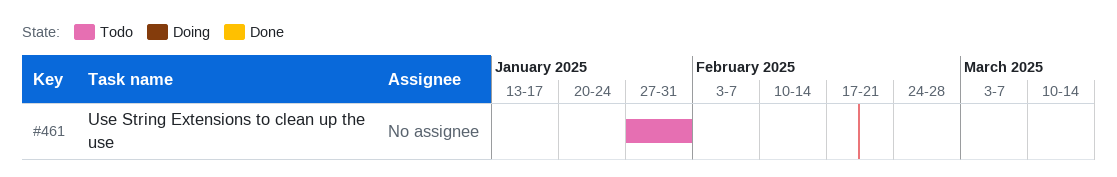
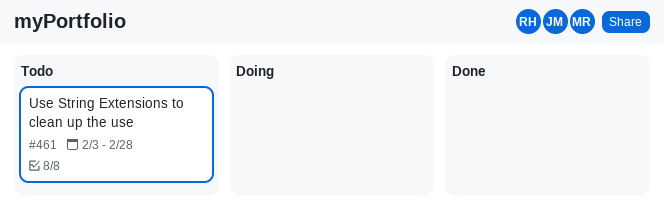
#461, start: Jan 27 -> Feb 3
#461, due: Jan 31 -> Feb 28

